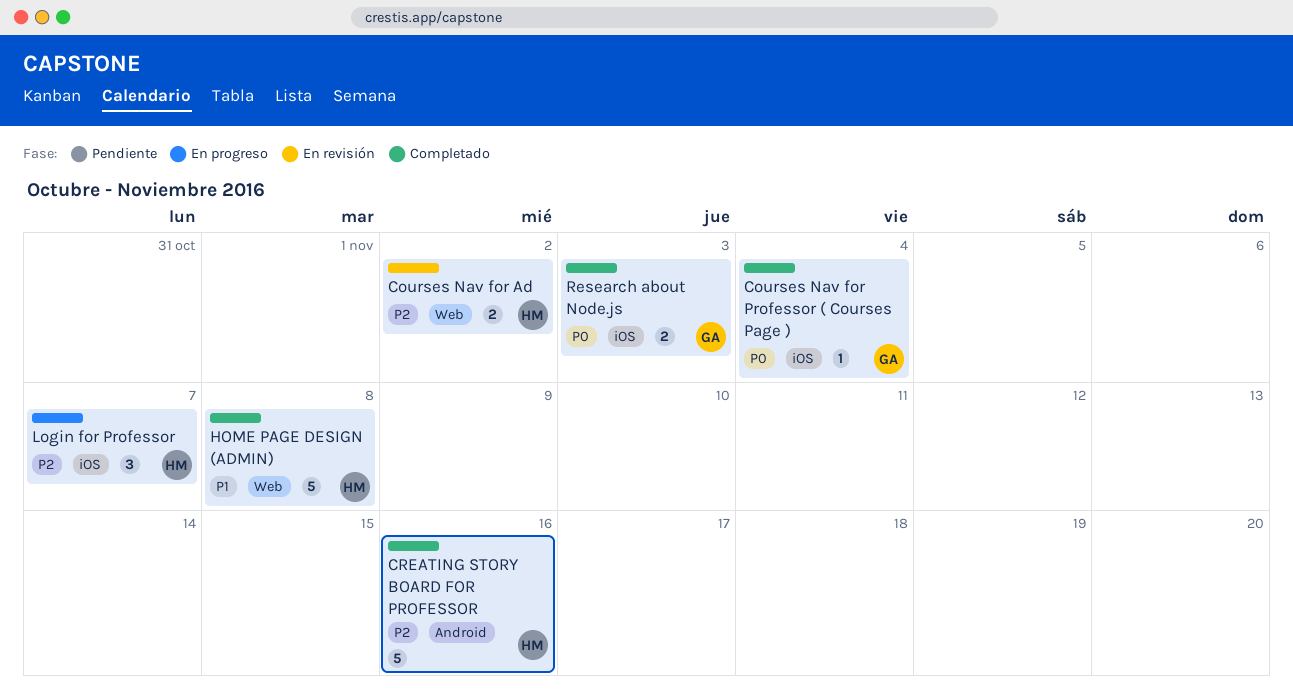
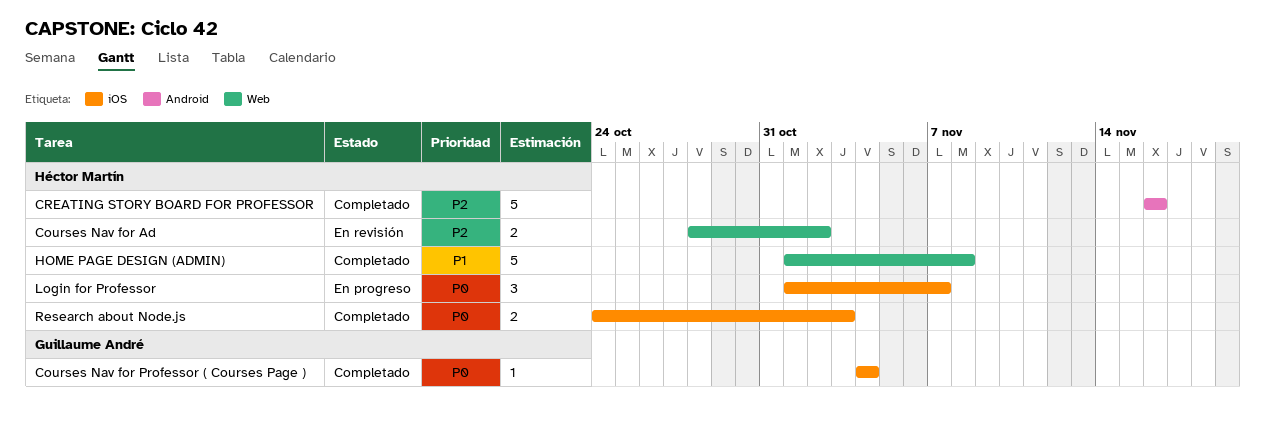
Login for Professor, priority: P2 -> P0
Research about Node.js, owner: Guillaume André -> Héctor Martín

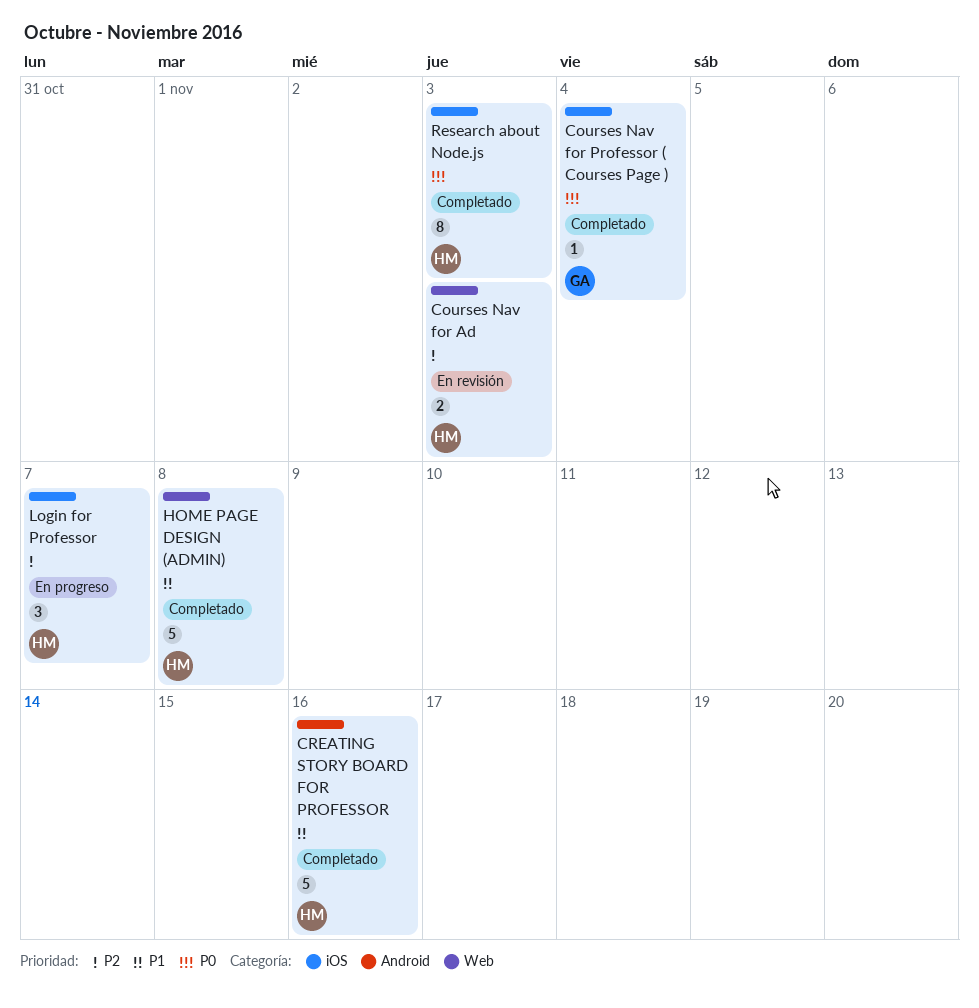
Courses Nav for Ad, due: Nov 2 -> Nov 3
CREATING STORY BOARD FOR PROFESSOR, priority: P2 -> P1
Login for Professor, priority: P0 -> P2
Research about Node.js, estimate: 2 -> 8

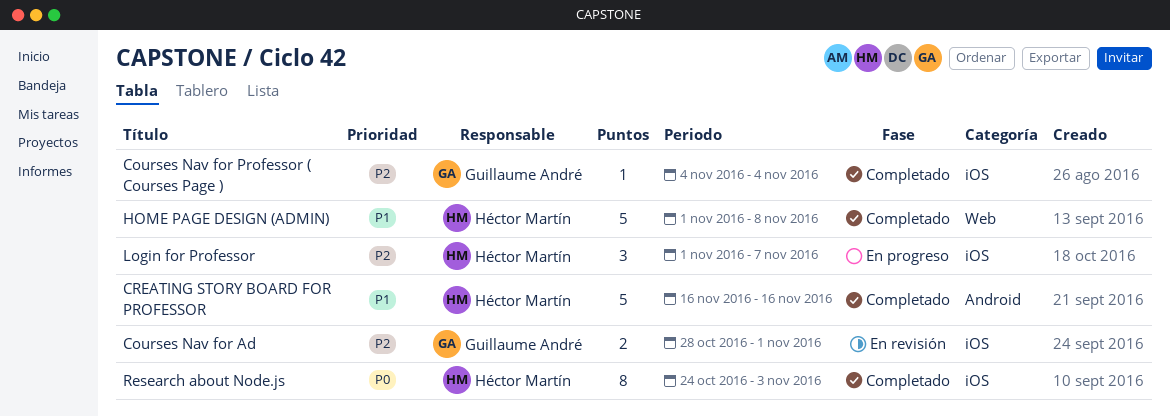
Courses Nav for Ad, owner: Héctor Martín -> Guillaume André
Courses Nav for Ad, label: Web -> iOS
Courses Nav for Ad, due: Nov 3 -> Nov 1
Courses Nav for Professor ( Courses Page ), priority: P0 -> P2

